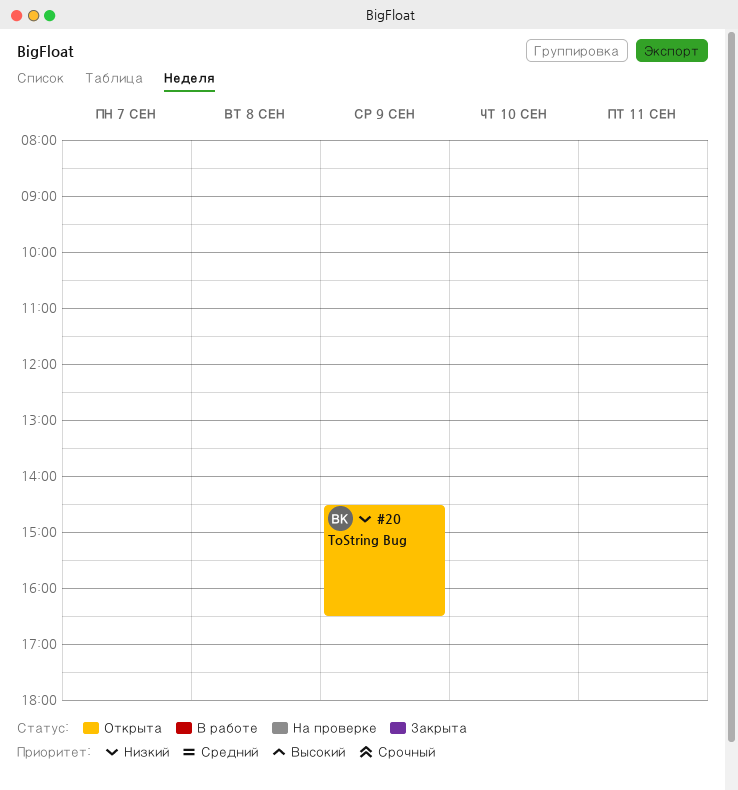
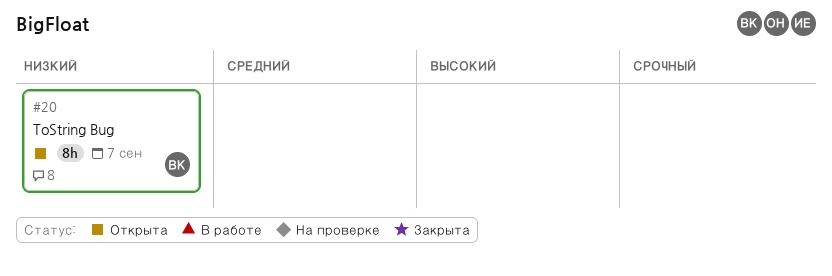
#20, day: Sep 9 -> Sep 7

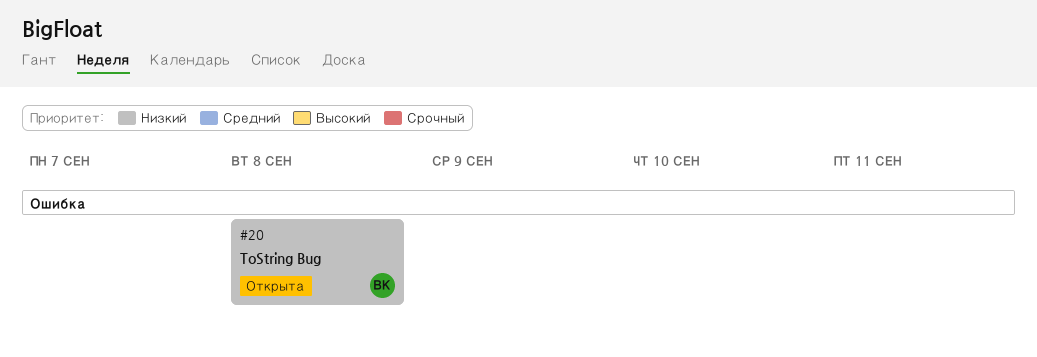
#20, day: Sep 7 -> Sep 8

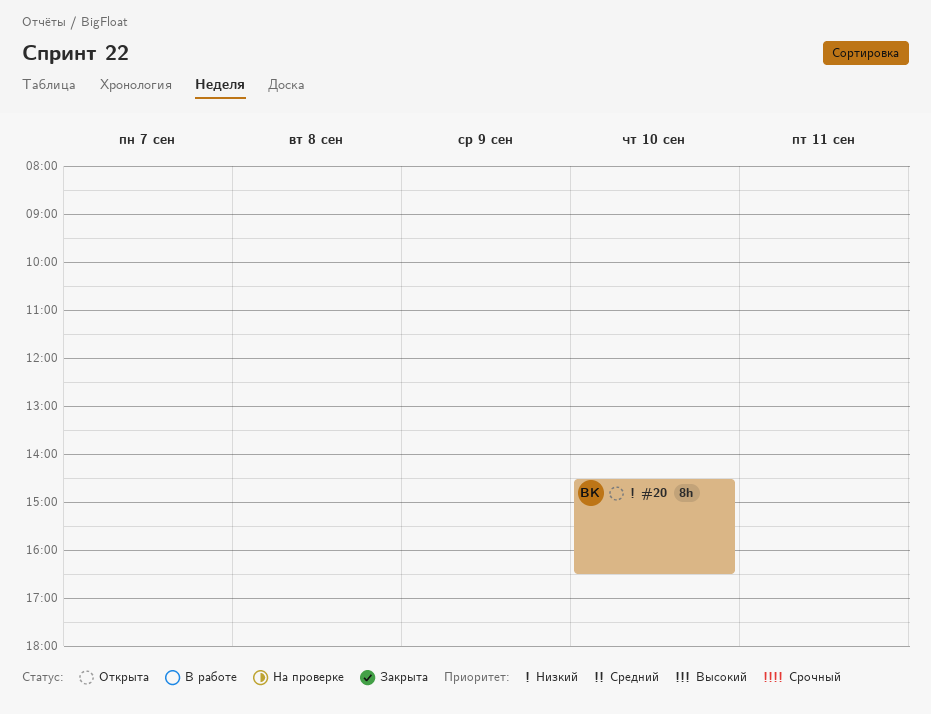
#20, day: Sep 8 -> Sep 10

